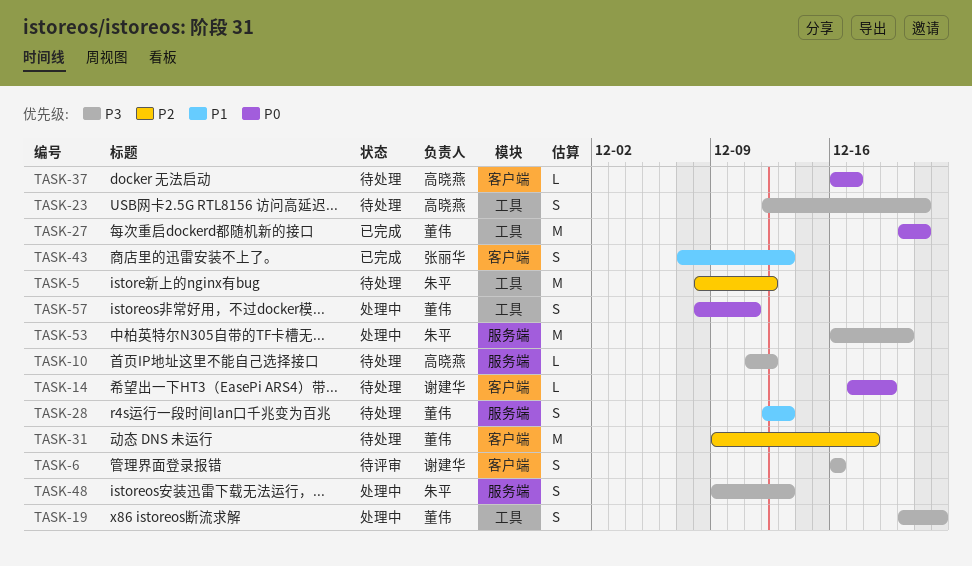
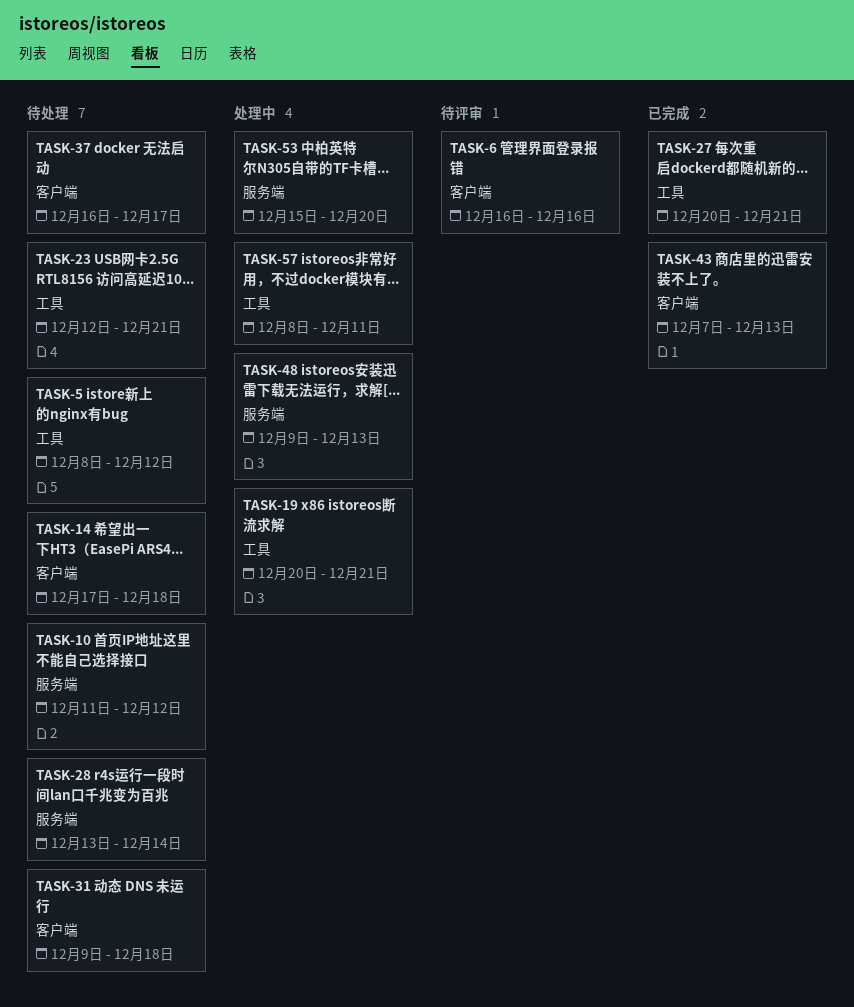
TASK-14, due: Dec 19 -> Dec 18
TASK-19, due: Dec 22 -> Dec 21
TASK-28, start: Dec 12 -> Dec 13
TASK-28, due: Dec 13 -> Dec 14
TASK-53, start: Dec 16 -> Dec 15

